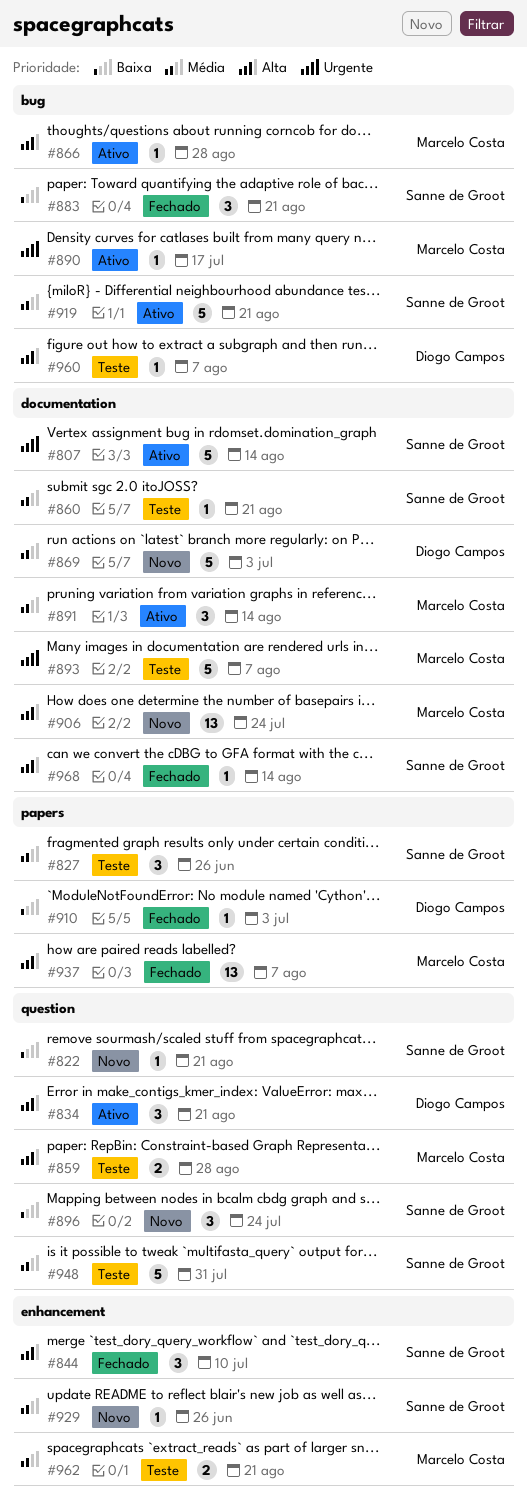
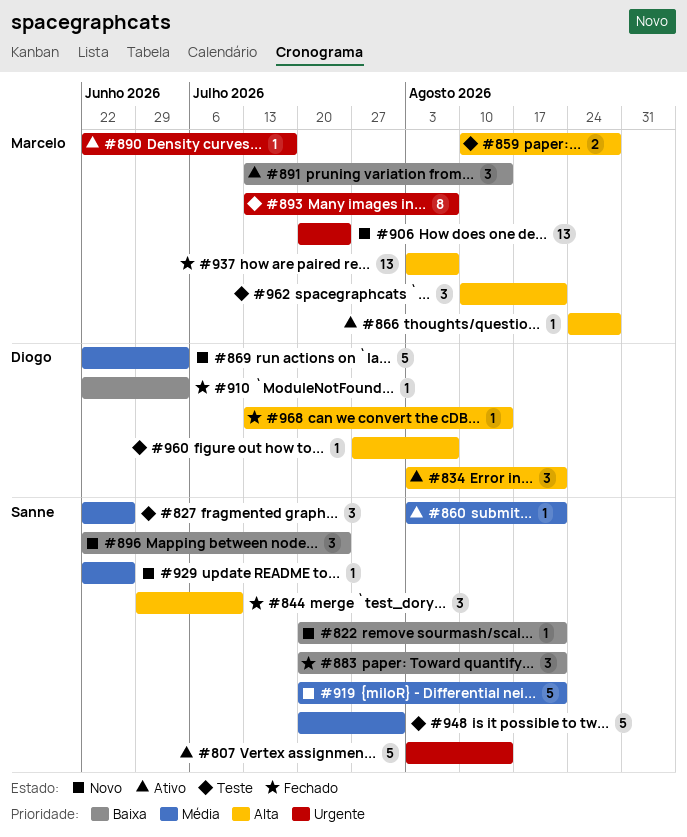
#860, status: Teste -> Ativo
#891, priority: Média -> Baixa
#893, estimate: 5 -> 8
#906, priority: Alta -> Urgente
#919, status: Ativo -> Novo
#962, priority: Média -> Alta
#962, estimate: 2 -> 3
#968, owner: Sanne de Groot -> Diogo Campos

